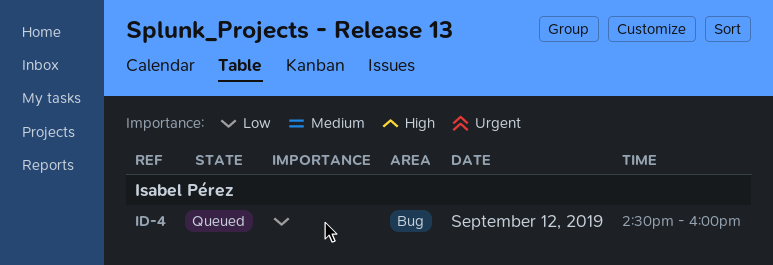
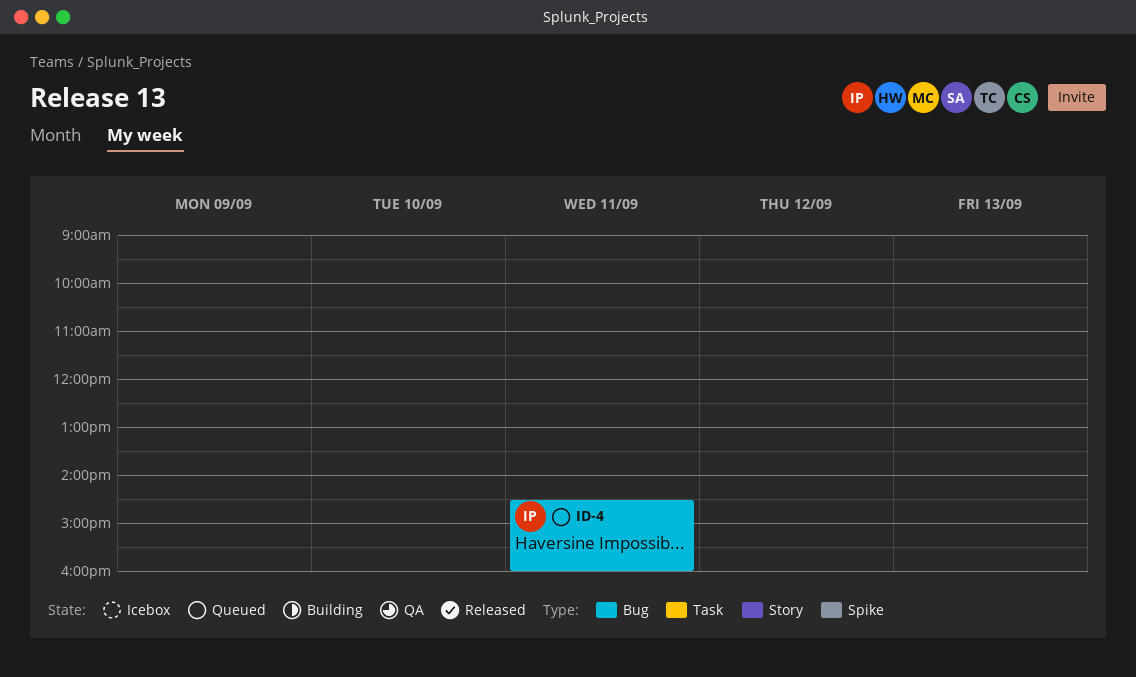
ID-4, day: Sep 12 -> Sep 11

